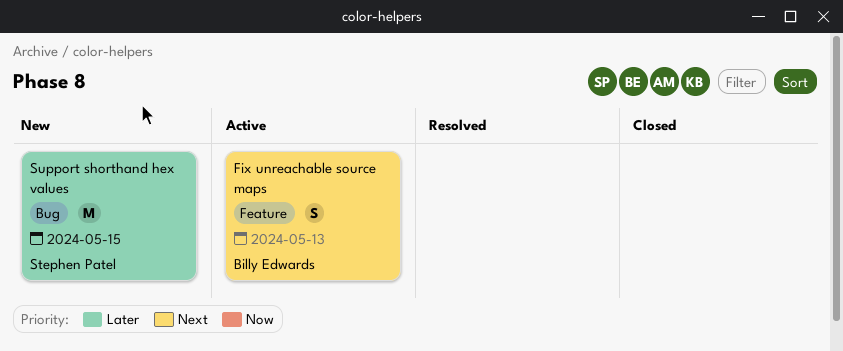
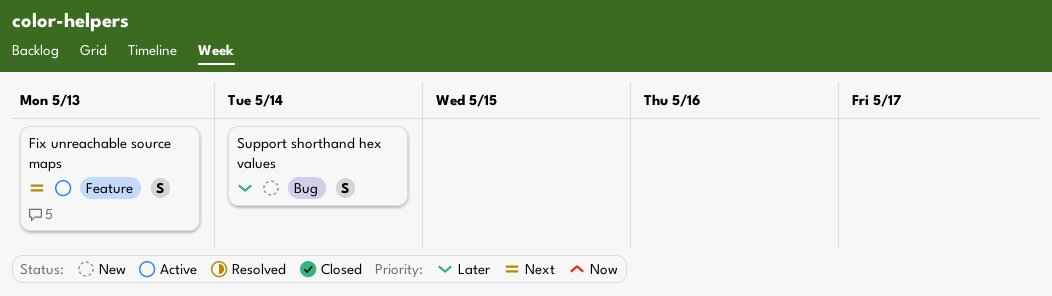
Support shorthand hex values, estimate: M -> S
Support shorthand hex values, due: May 15 -> May 14

